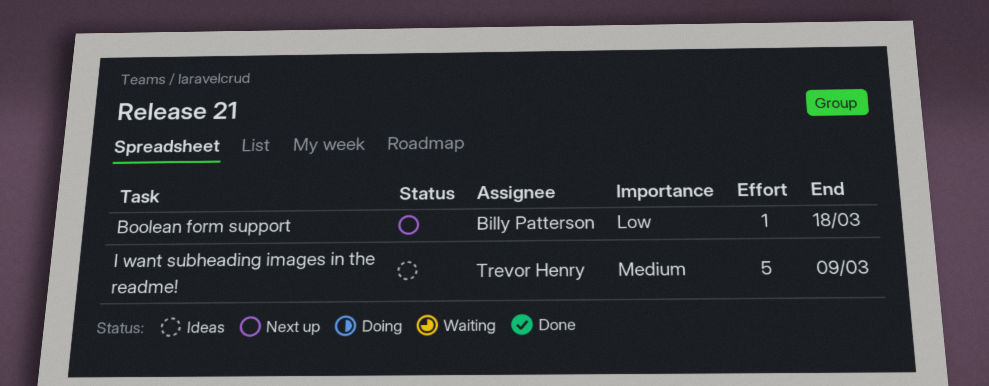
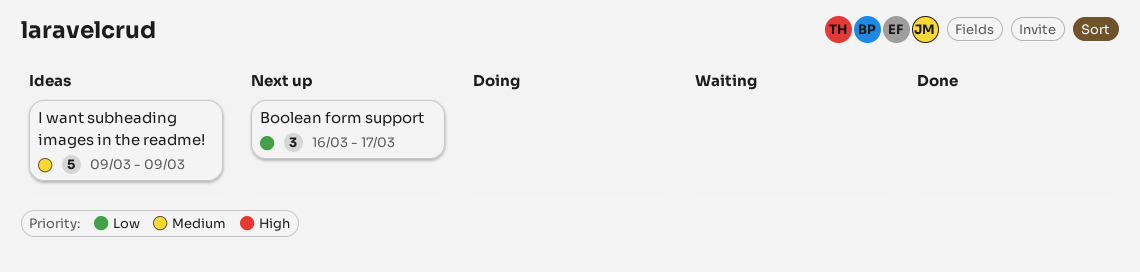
Boolean form support, estimate: 1 -> 3
Boolean form support, due: Mar 18 -> Mar 17

